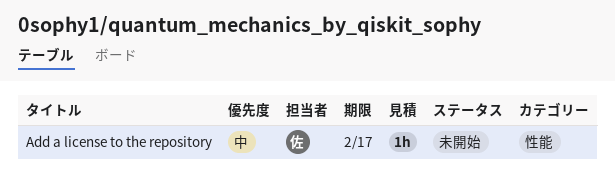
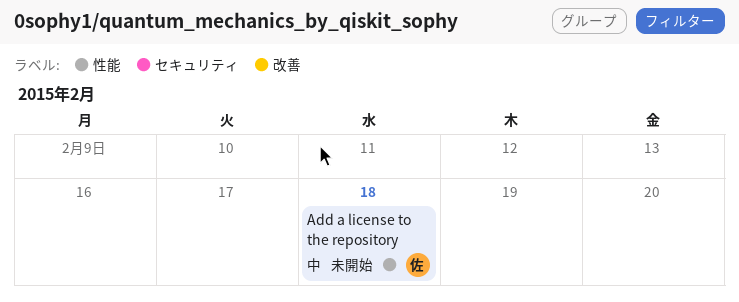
Add a license to the repository, due: Feb 17 -> Feb 18

